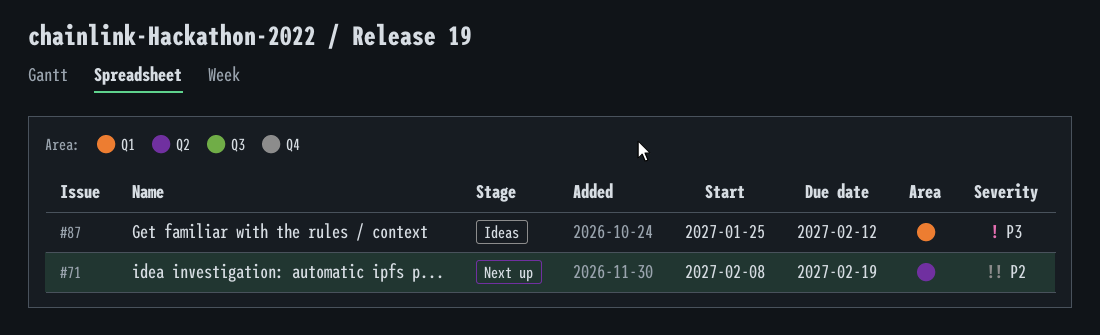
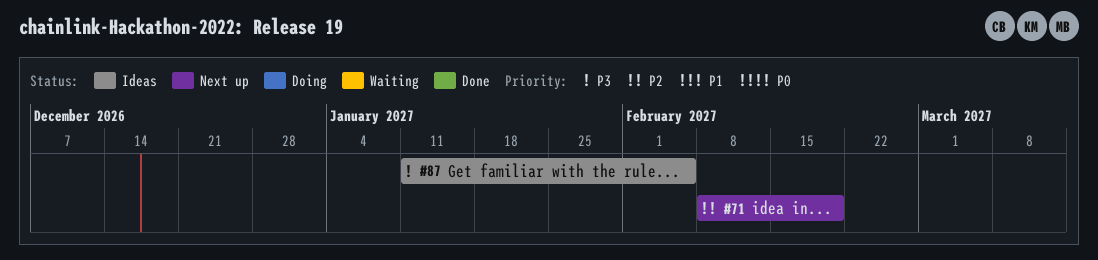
#87, start: Jan 25 -> Jan 11
#87, due: Feb 12 -> Feb 5

